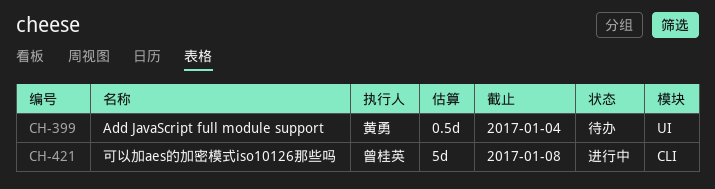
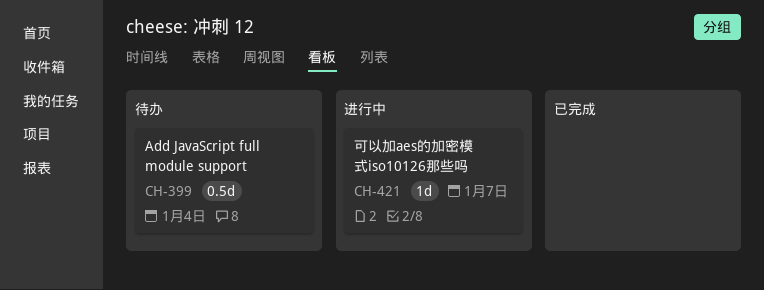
CH-421, estimate: 5d -> 1d
CH-421, due: Jan 8 -> Jan 7

